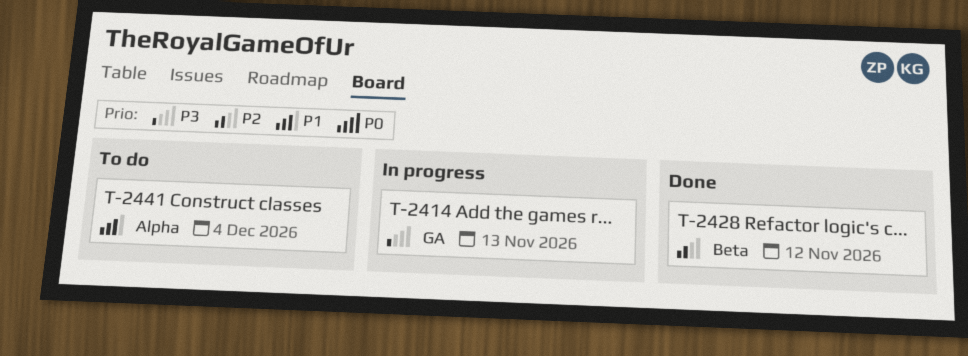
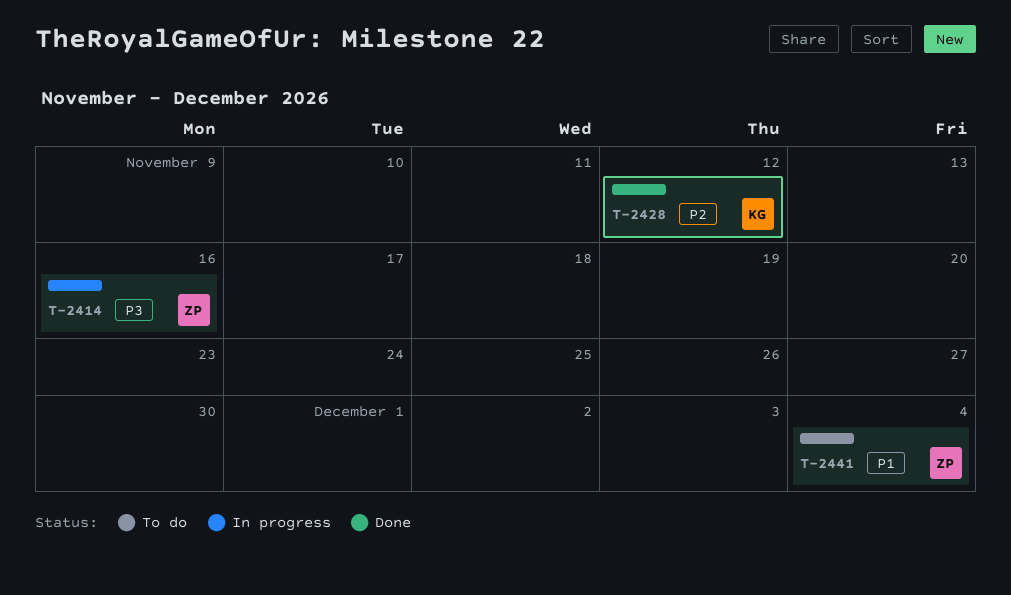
T-2414, due: Nov 13 -> Nov 16

